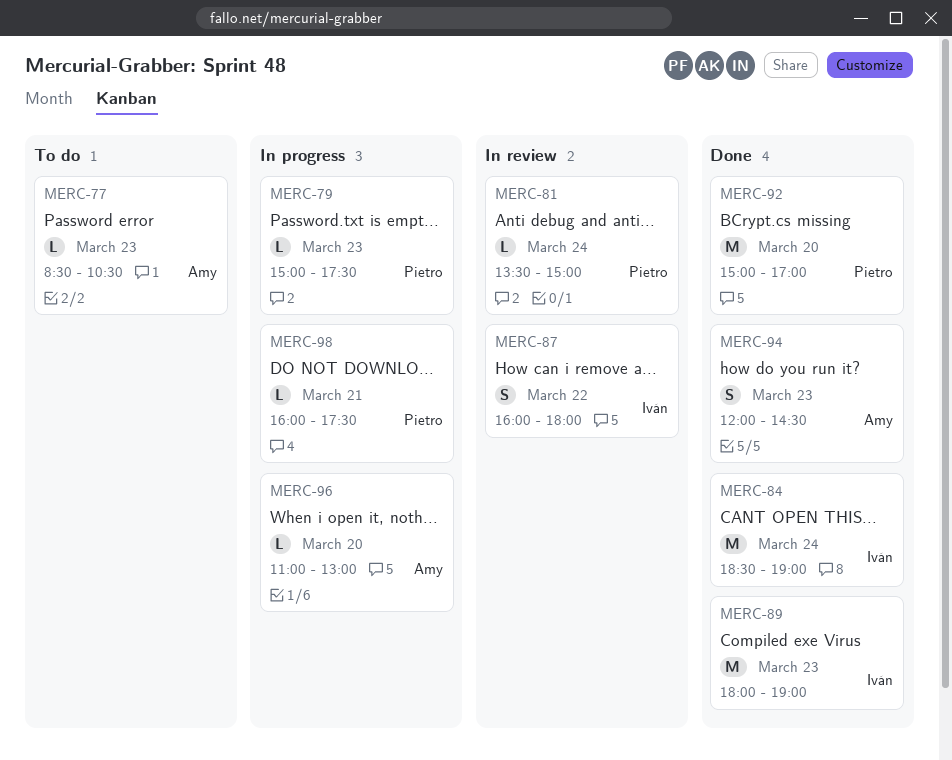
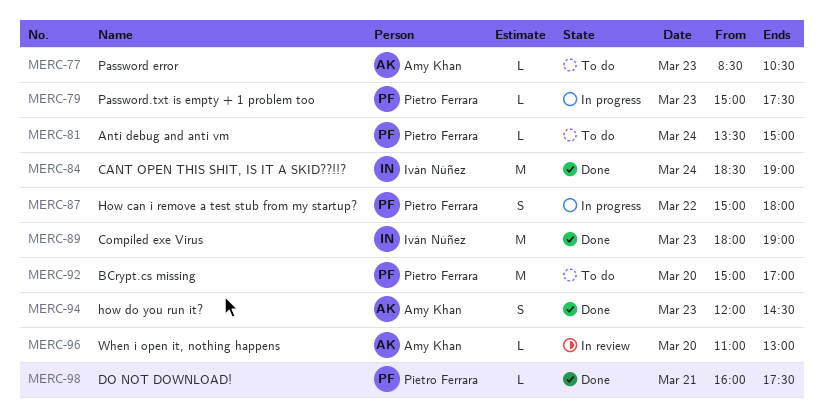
MERC-81, status: In review -> To do
MERC-87, status: In review -> In progress
MERC-87, owner: Iván Núñez -> Pietro Ferrara
MERC-87, begins: 16:00 -> 15:00
MERC-92, status: Done -> To do
MERC-96, status: In progress -> In review
MERC-98, status: In progress -> Done

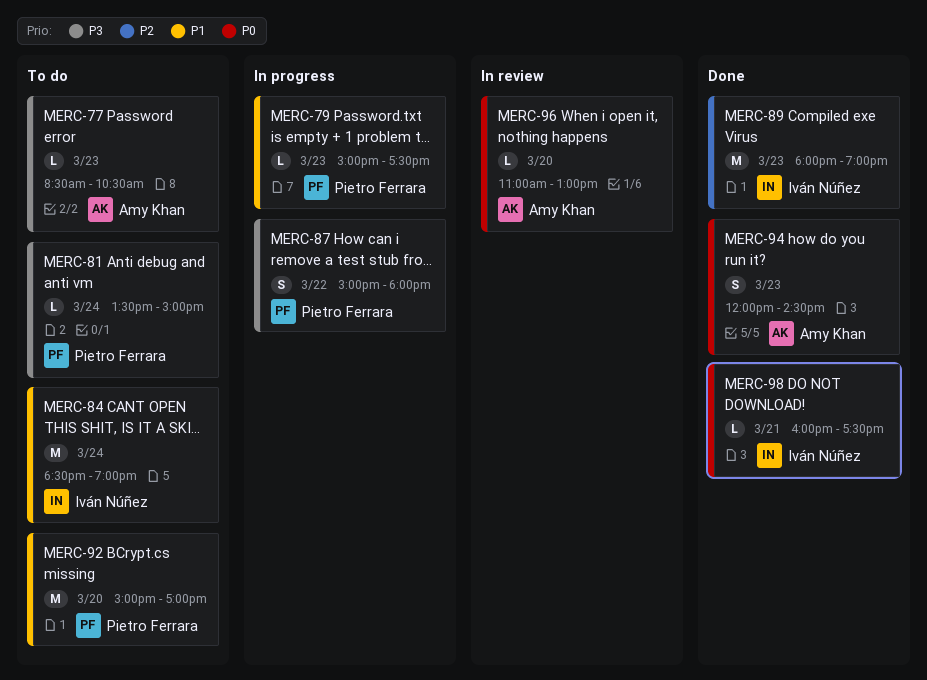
MERC-84, status: Done -> To do
MERC-98, owner: Pietro Ferrara -> Iván Núñez

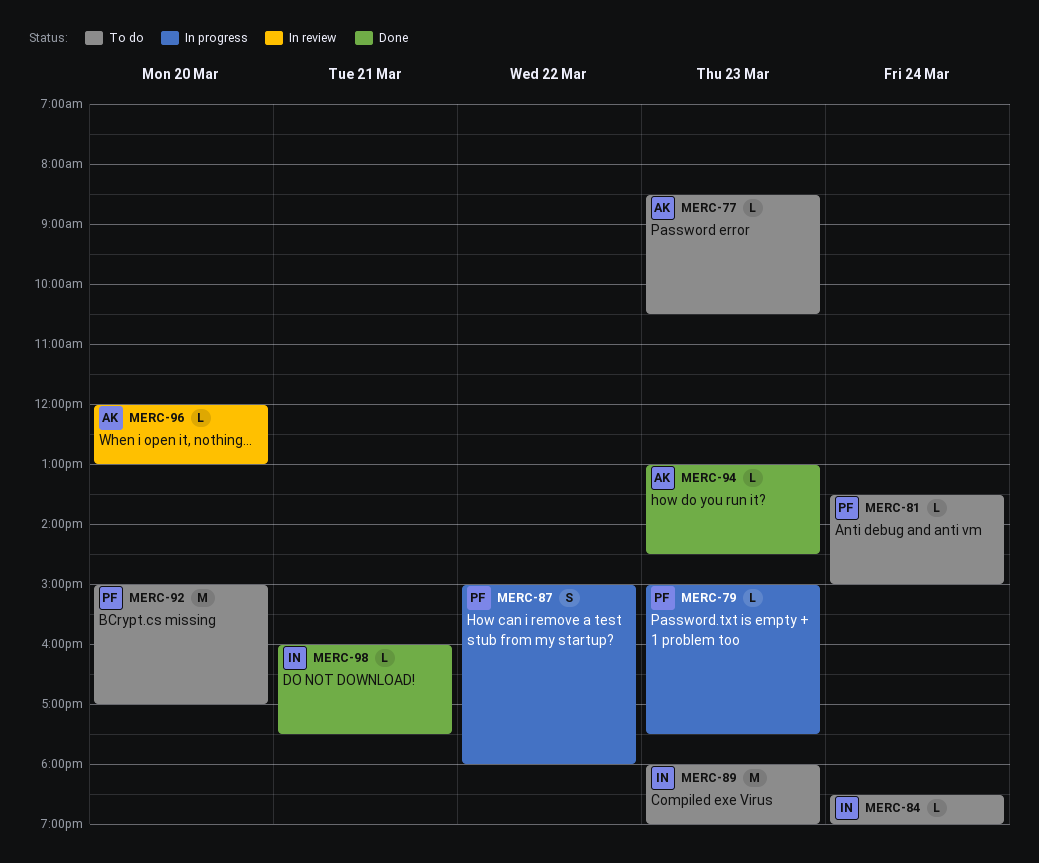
MERC-84, estimate: M -> L
MERC-89, status: Done -> To do
MERC-94, estimate: S -> L
MERC-94, begins: 12:00 -> 13:00
MERC-96, begins: 11:00 -> 12:00

